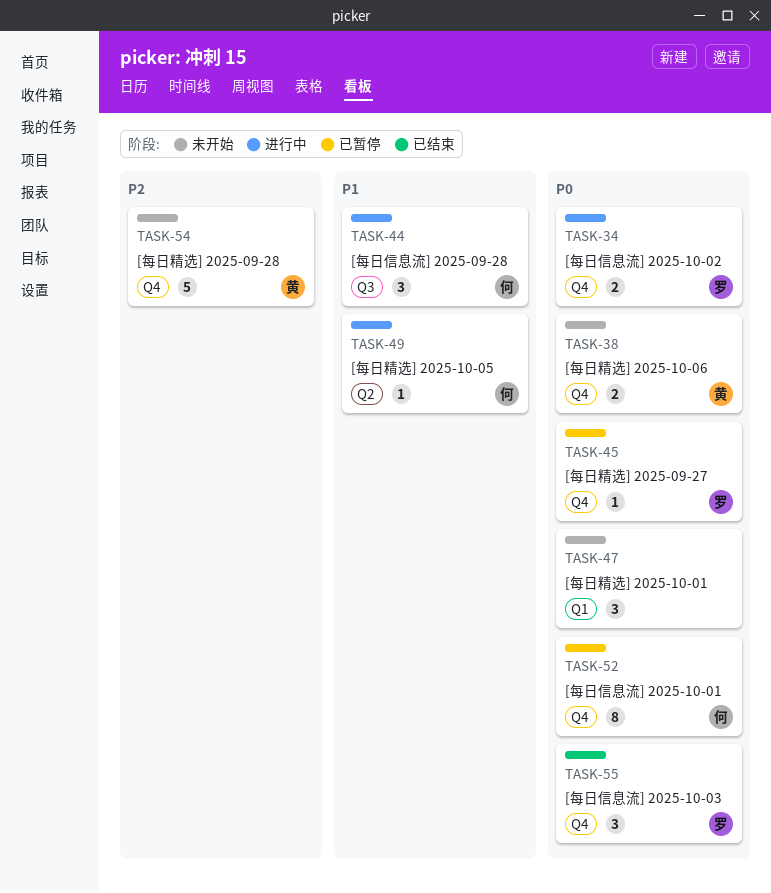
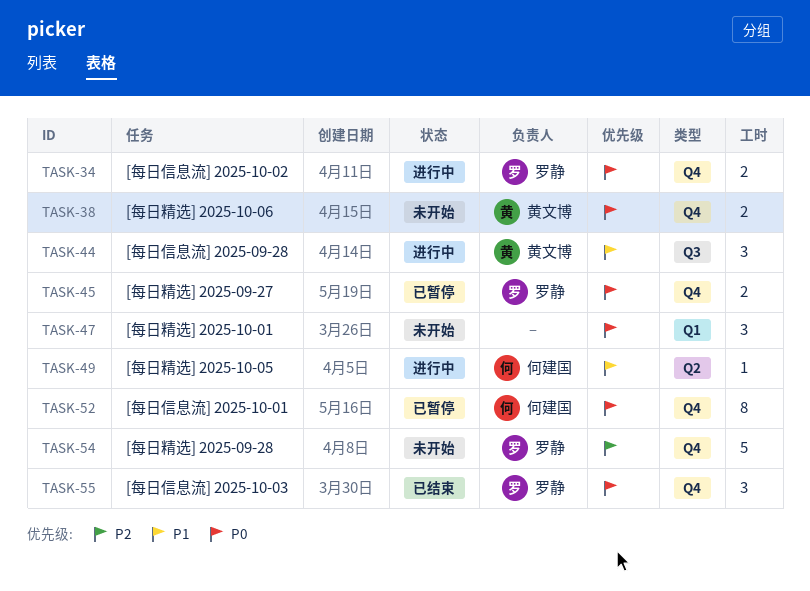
TASK-44, owner: 何建国 -> 黄文博
TASK-45, estimate: 1 -> 2
TASK-54, owner: 黄文博 -> 罗静

